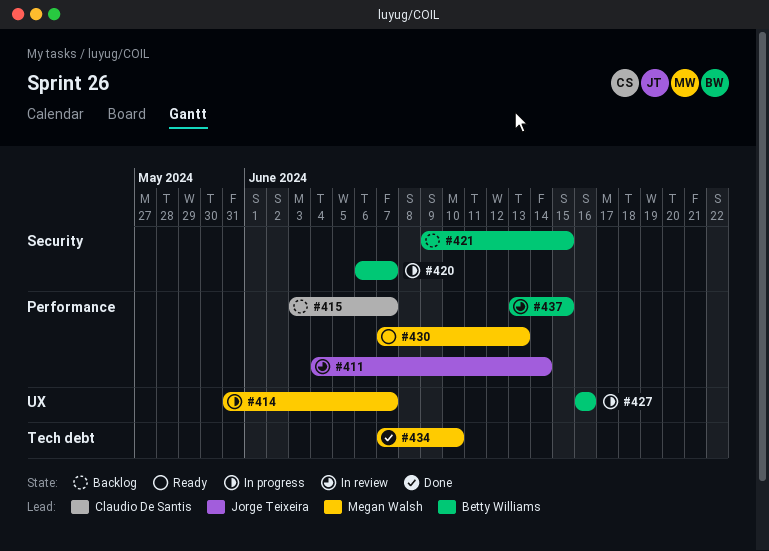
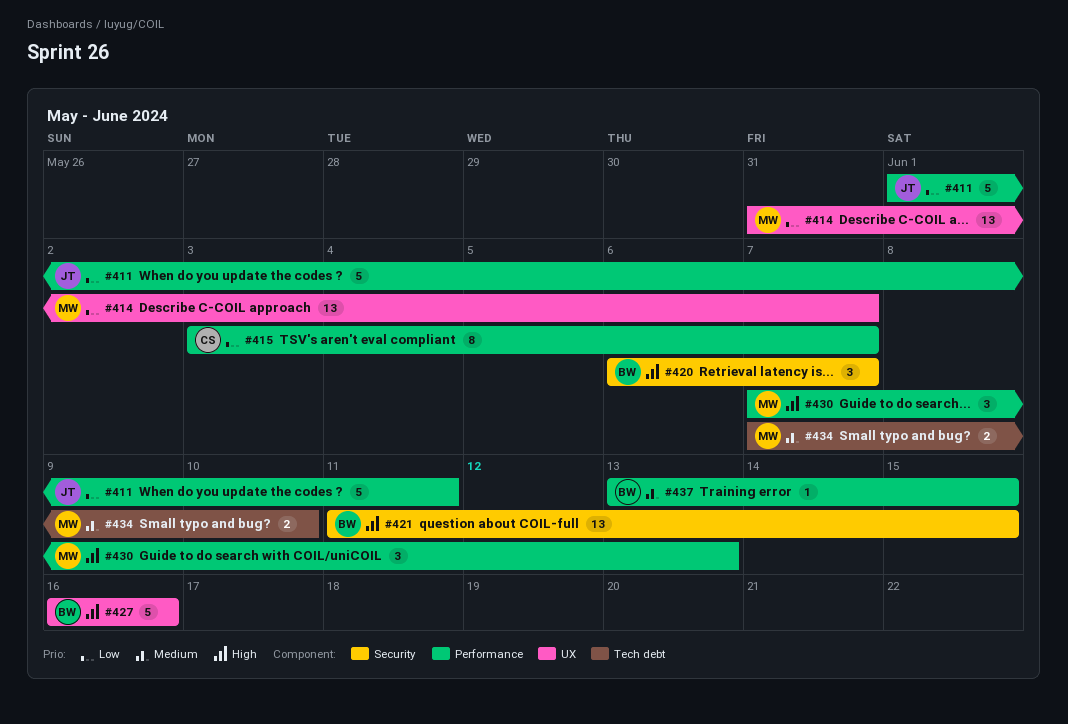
#411, start: Jun 4 -> Jun 1
#411, due: Jun 14 -> Jun 11
#421, start: Jun 9 -> Jun 11

